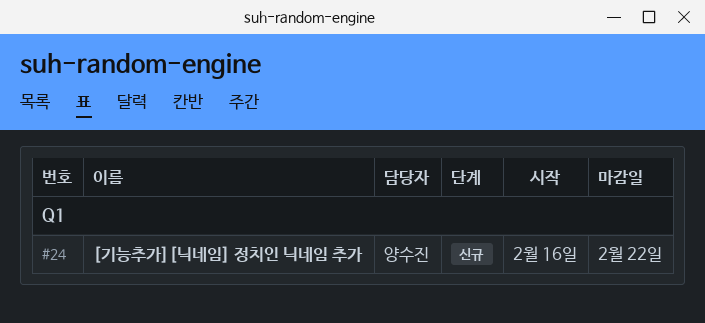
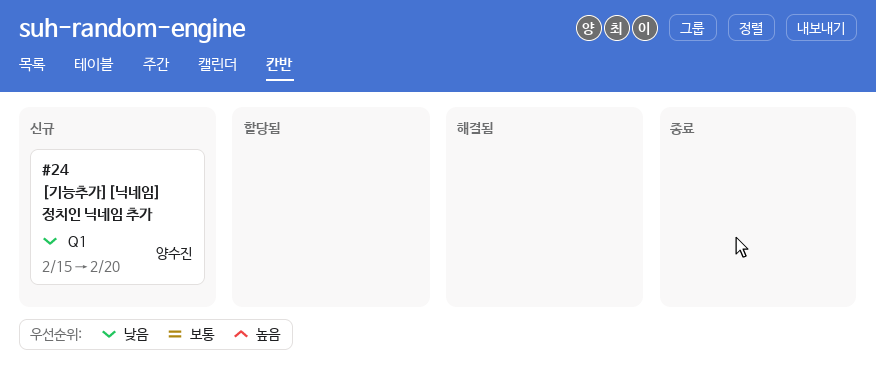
#24, start: Feb 16 -> Feb 15
#24, due: Feb 22 -> Feb 20

